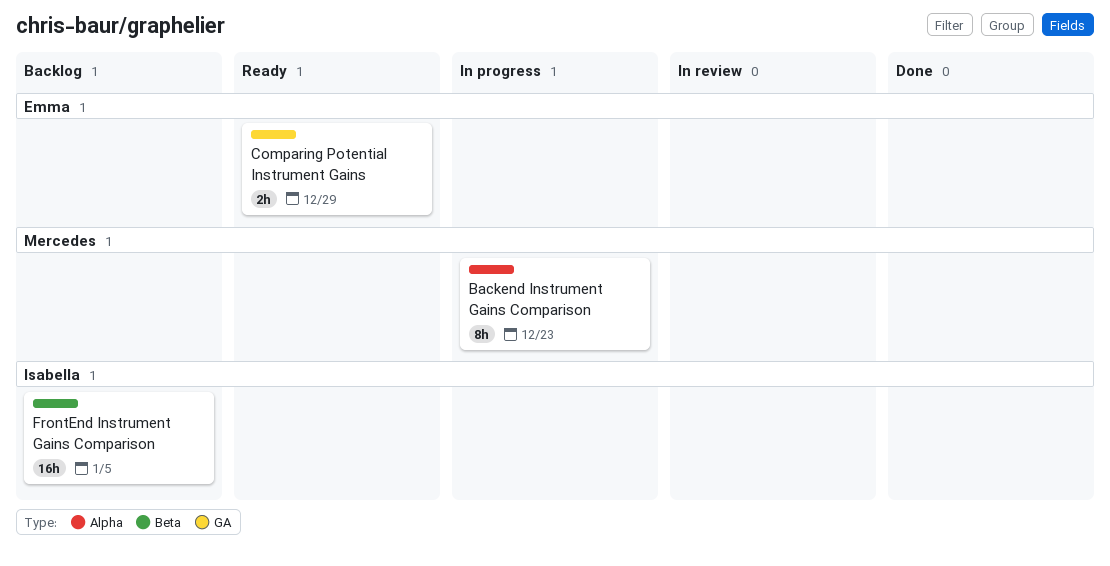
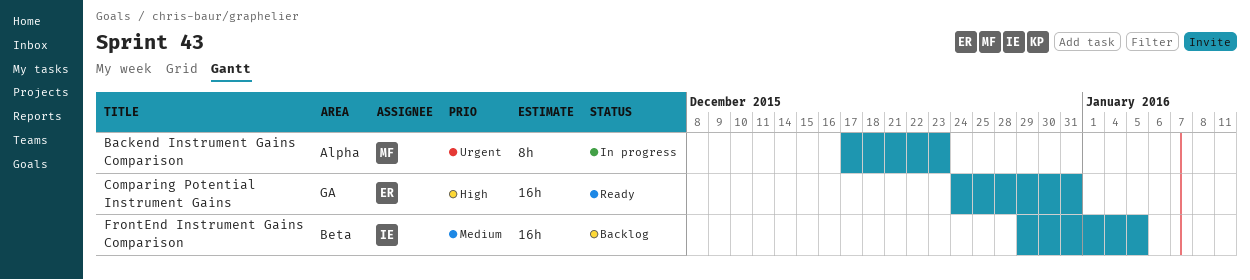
Comparing Potential Instrument Gains, estimate: 2h -> 16h
Comparing Potential Instrument Gains, due: Dec 29 -> Dec 31

